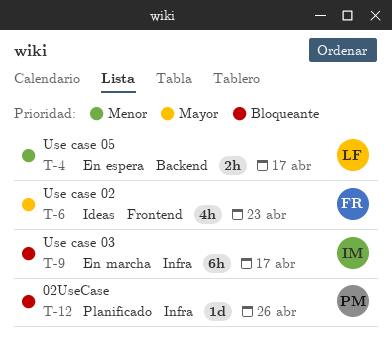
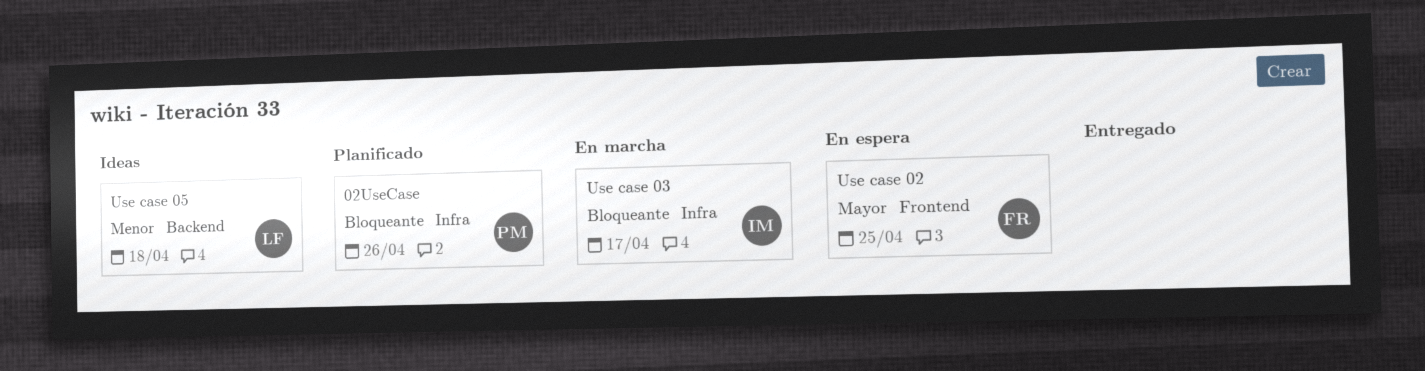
Use case 02, status: Ideas -> En espera
Use case 02, due: Apr 23 -> Apr 25
Use case 05, status: En espera -> Ideas
Use case 05, due: Apr 17 -> Apr 18

